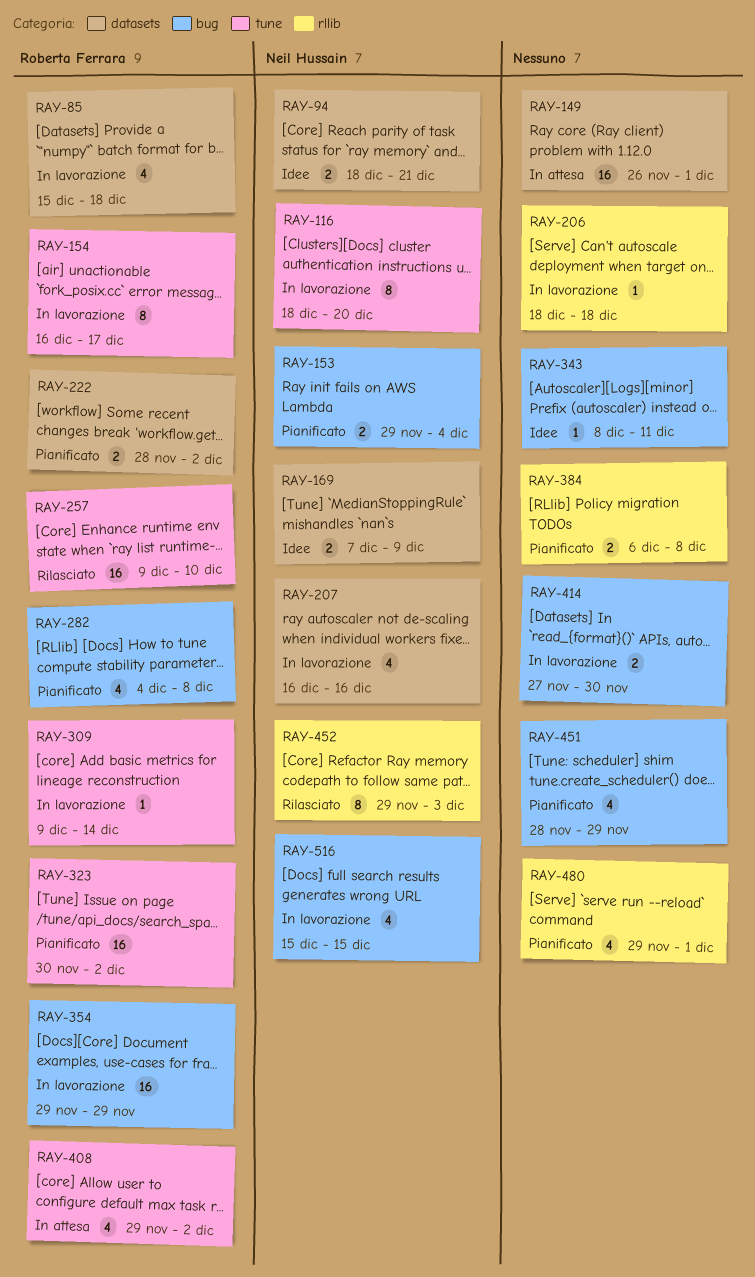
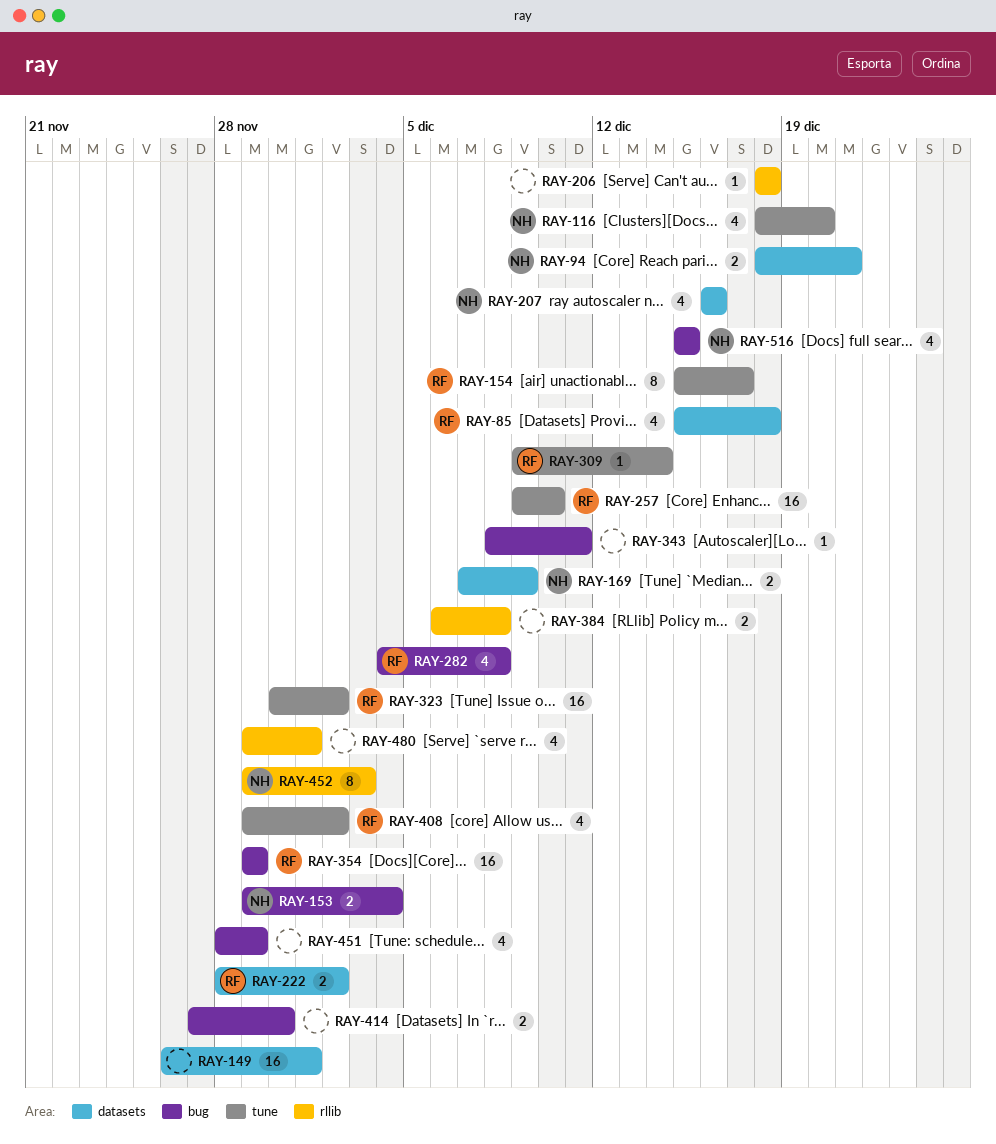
RAY-116, estimate: 8 -> 4
RAY-154, start: Dec 16 -> Dec 15

